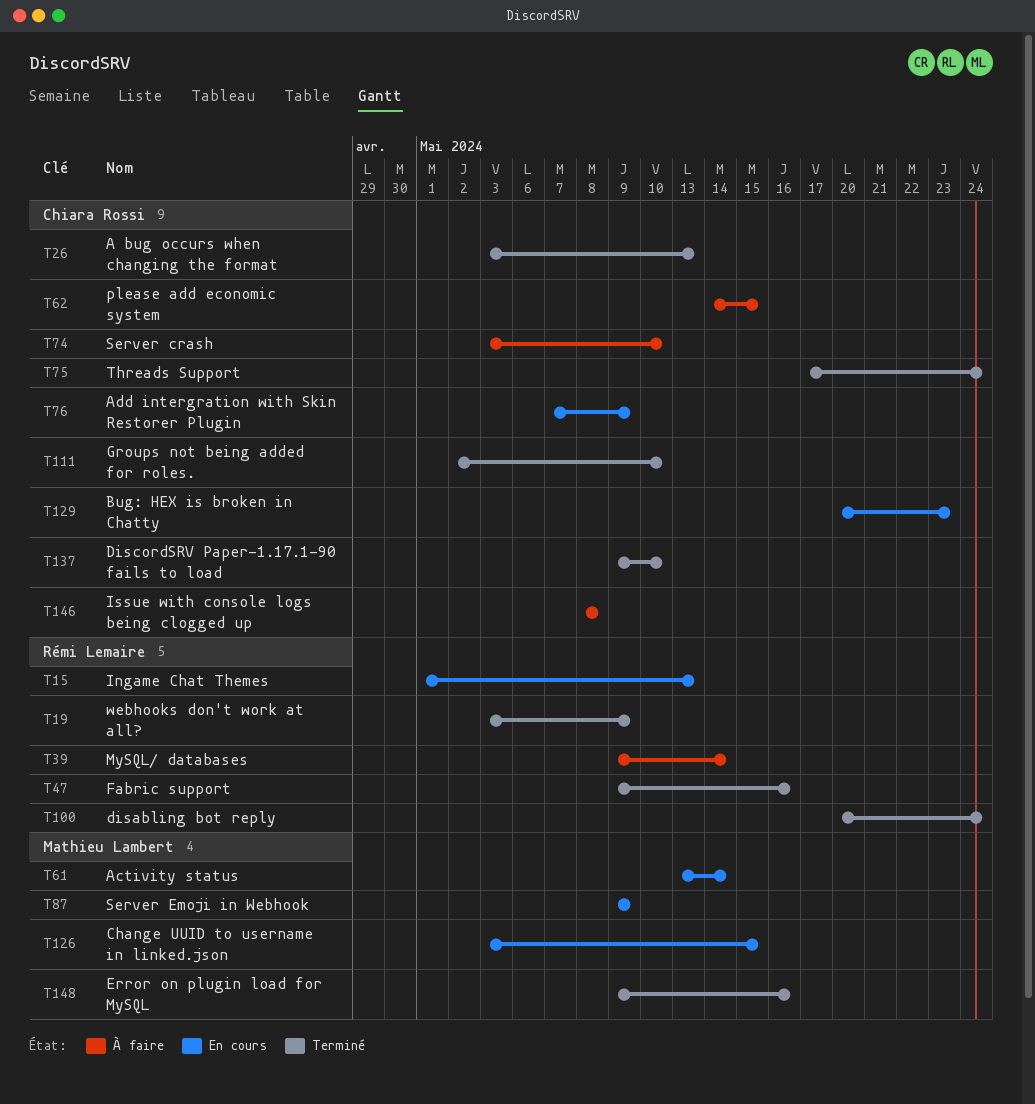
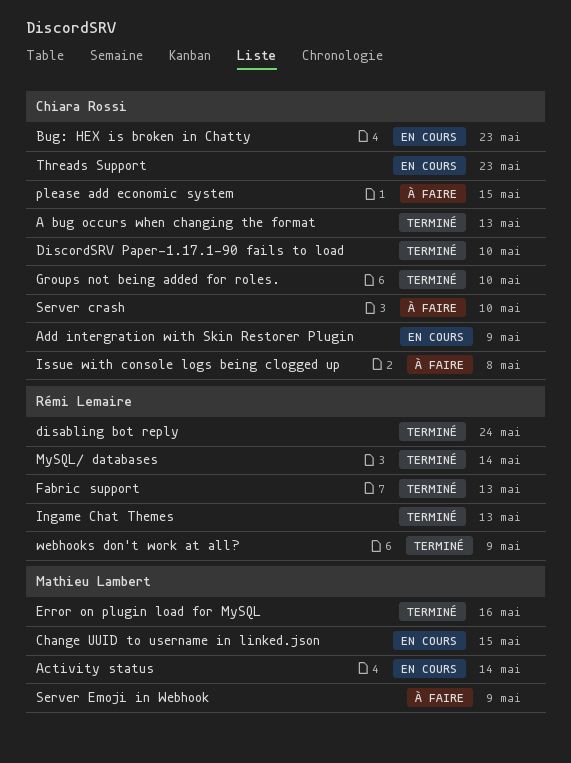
Fabric support, due: May 16 -> May 13
Ingame Chat Themes, status: En cours -> Terminé
MySQL/ databases, status: À faire -> Terminé
Server Emoji in Webhook, status: En cours -> À faire
Threads Support, status: Terminé -> En cours
Threads Support, due: May 24 -> May 23

